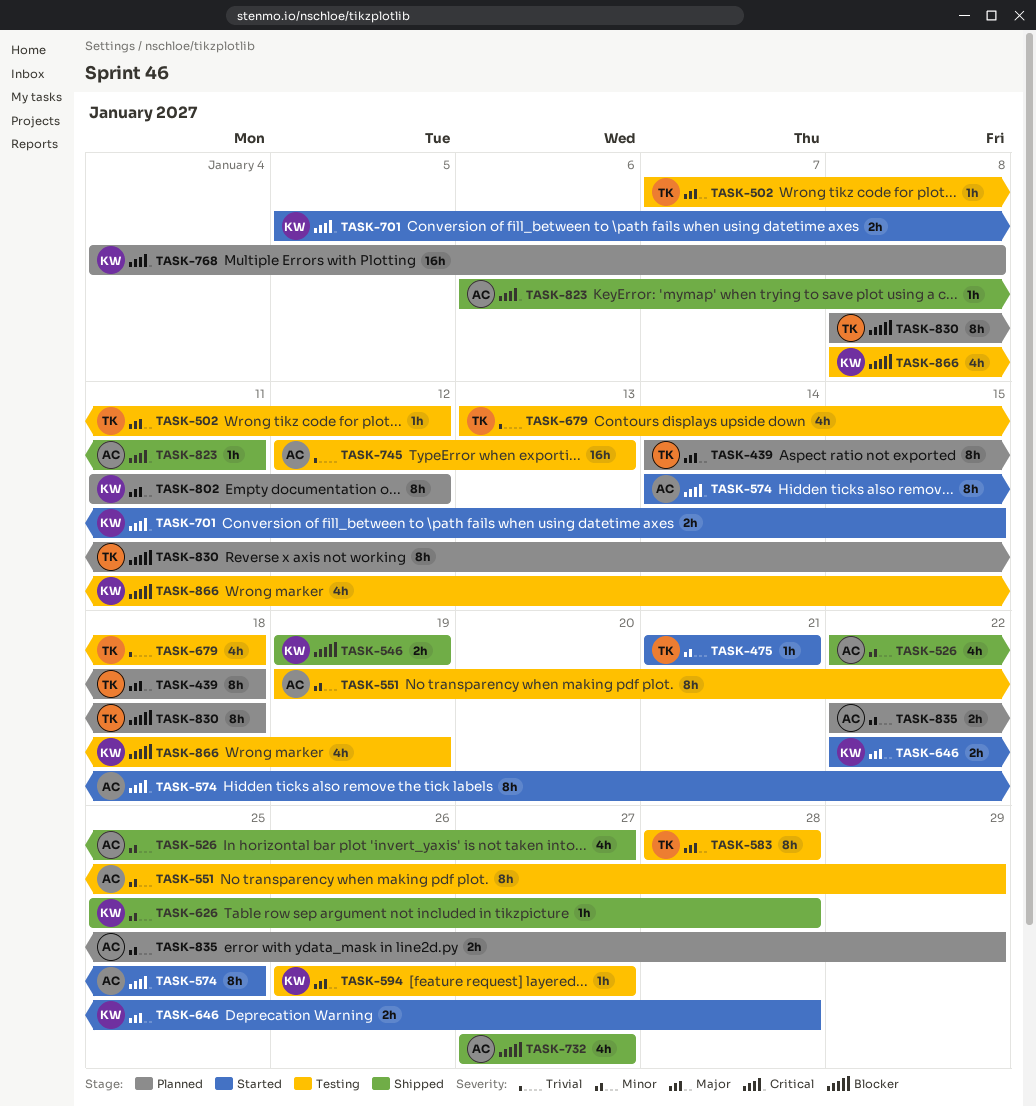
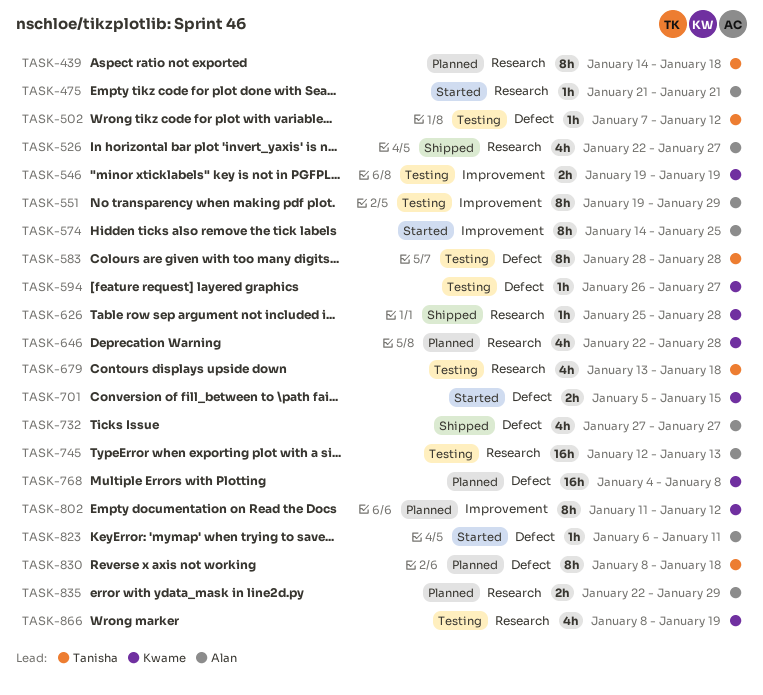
TASK-475, owner: Tanisha -> Alan
TASK-546, status: Shipped -> Testing
TASK-646, status: Started -> Planned
TASK-646, estimate: 2h -> 4h
TASK-823, status: Shipped -> Started

